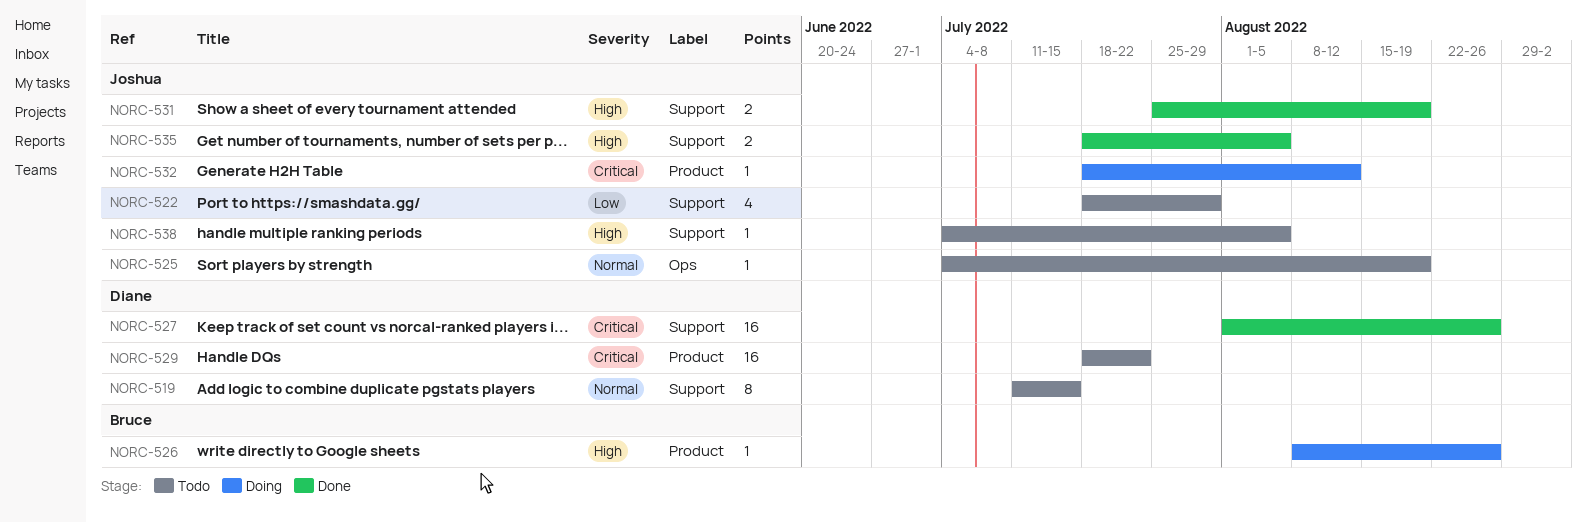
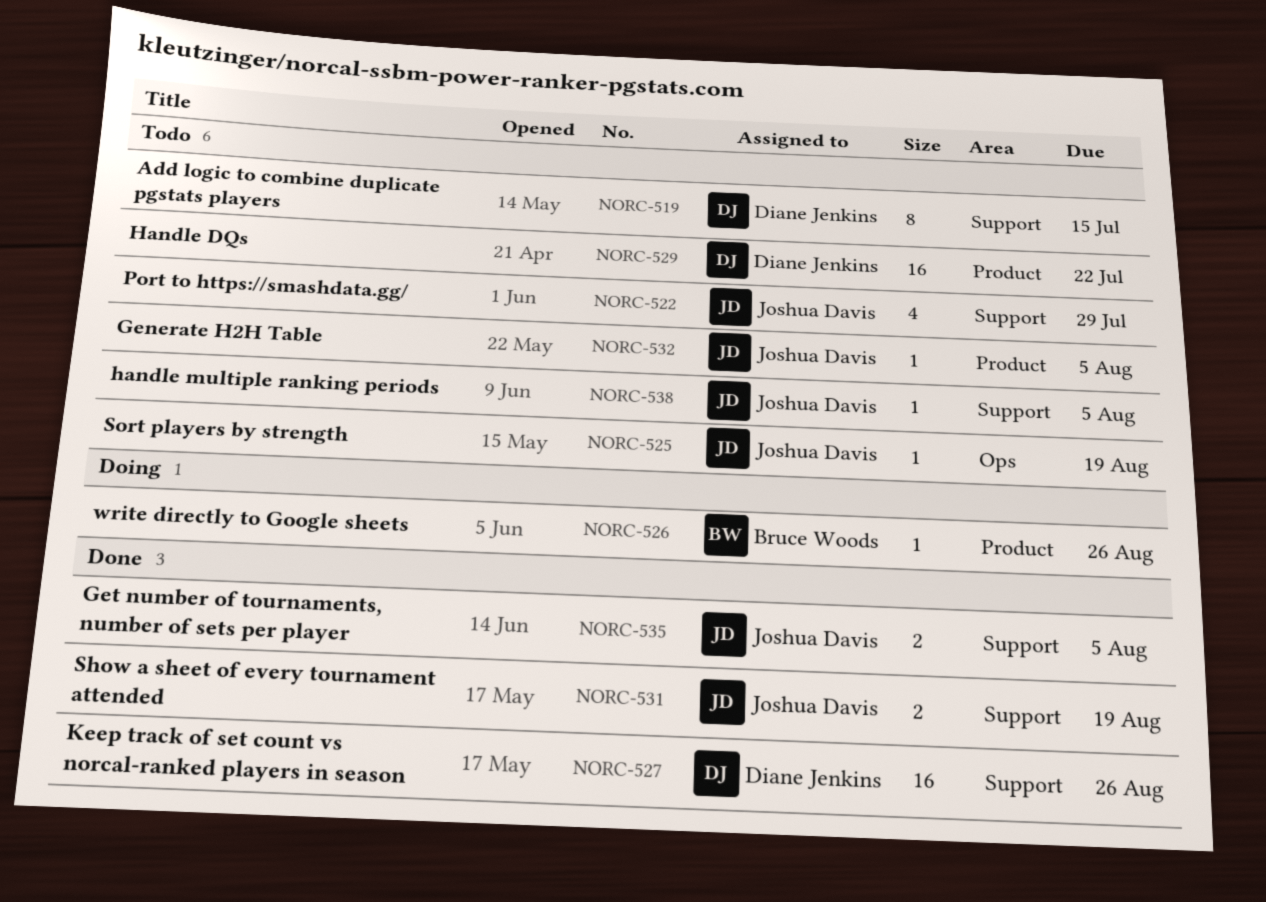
NORC-532, status: Doing -> Todo
NORC-532, due: Aug 12 -> Aug 5

